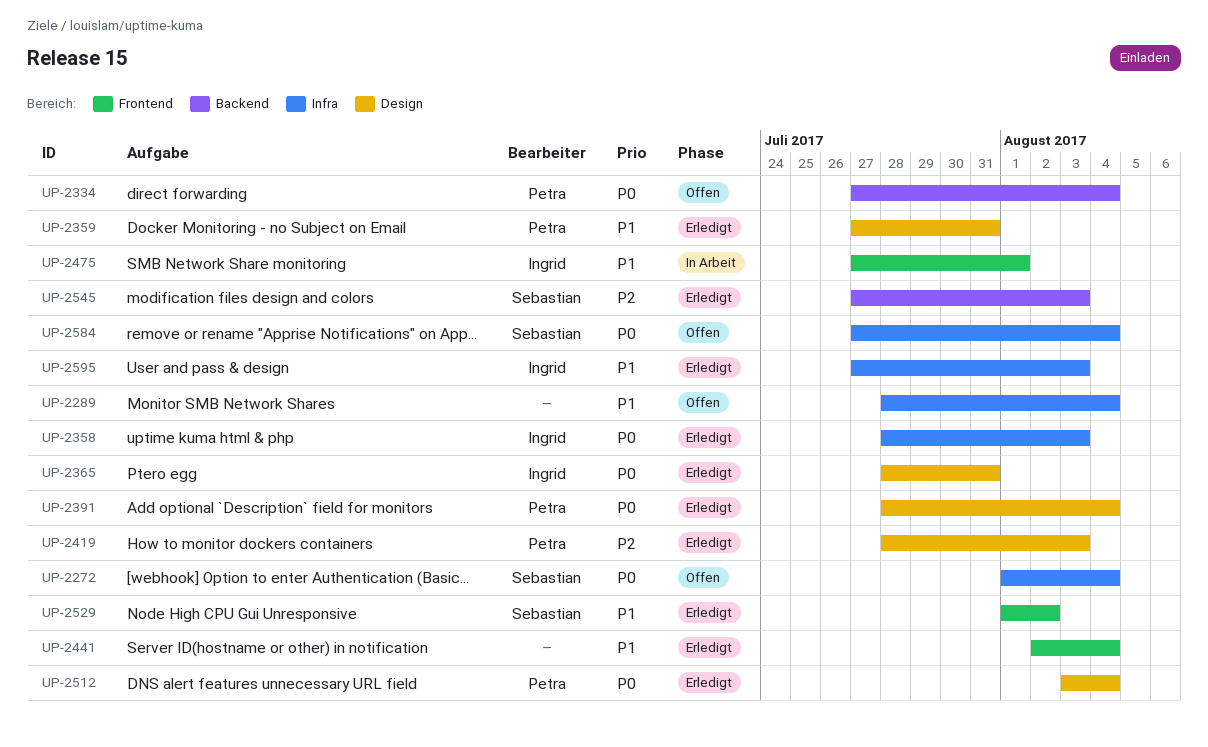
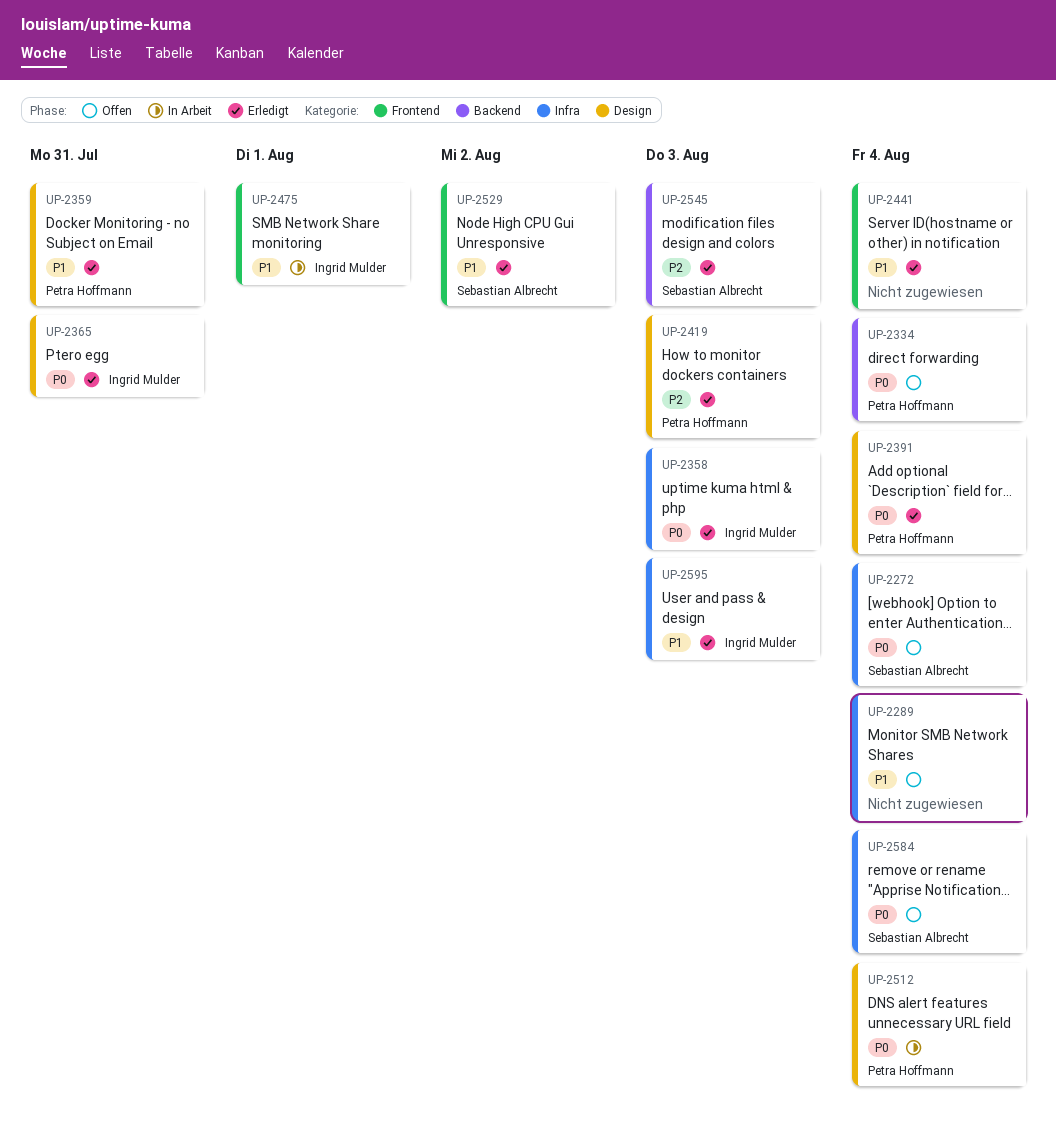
UP-2512, status: Erledigt -> In Arbeit

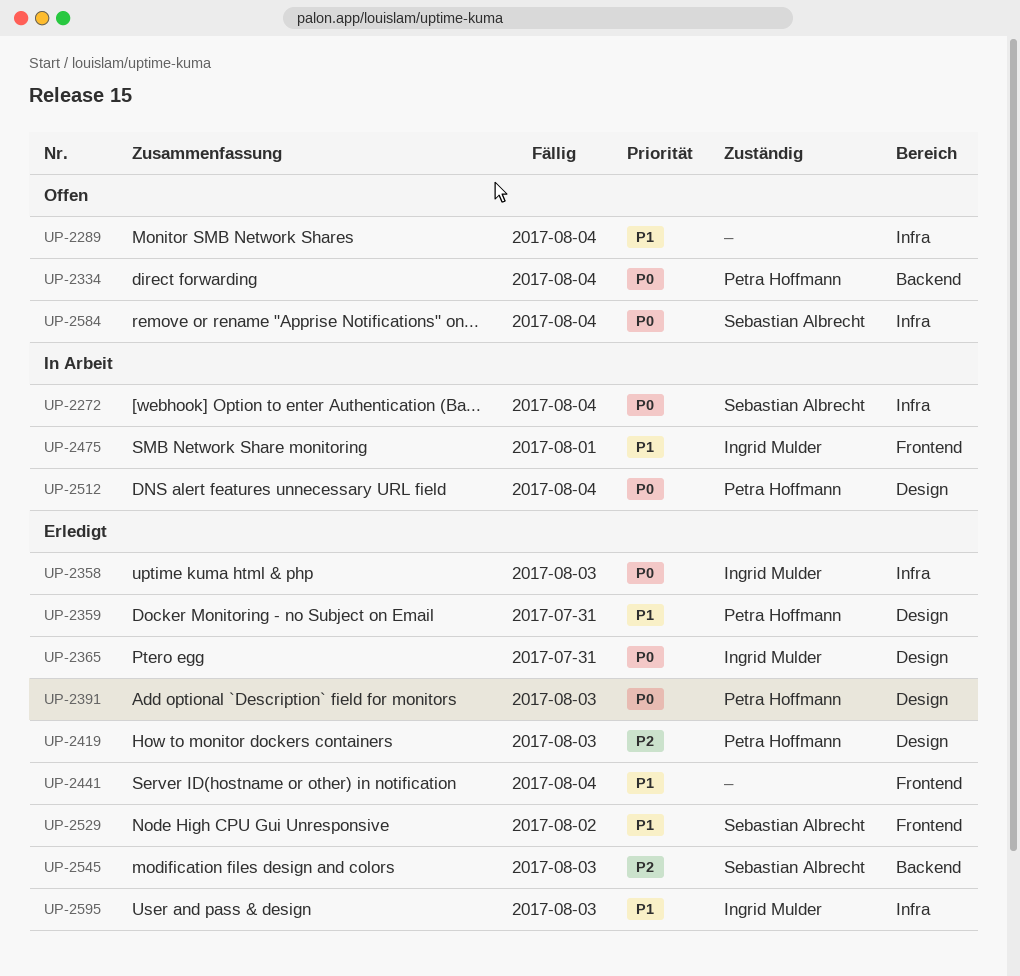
UP-2272, status: Offen -> In Arbeit
UP-2391, due: Aug 4 -> Aug 3

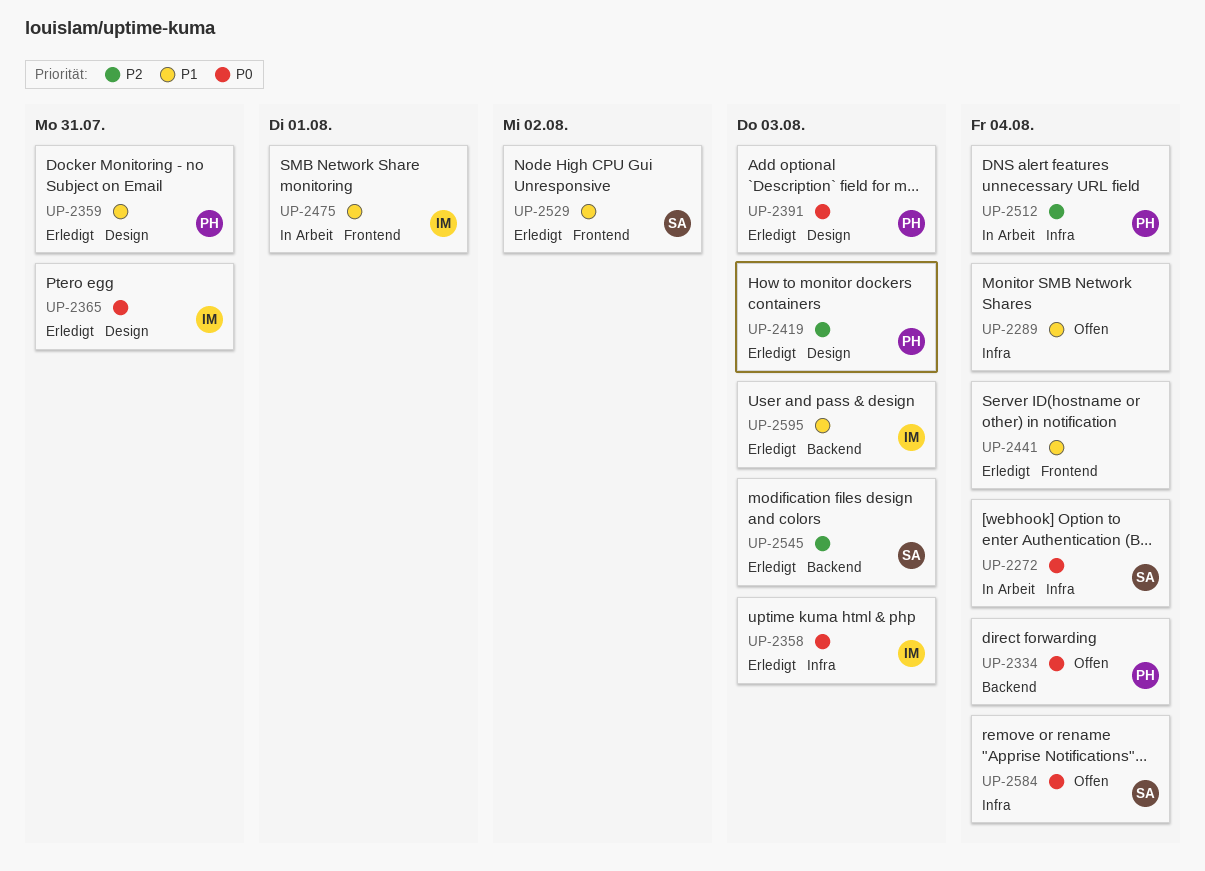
UP-2512, priority: P0 -> P2
UP-2512, label: Design -> Infra
UP-2595, label: Infra -> Backend

